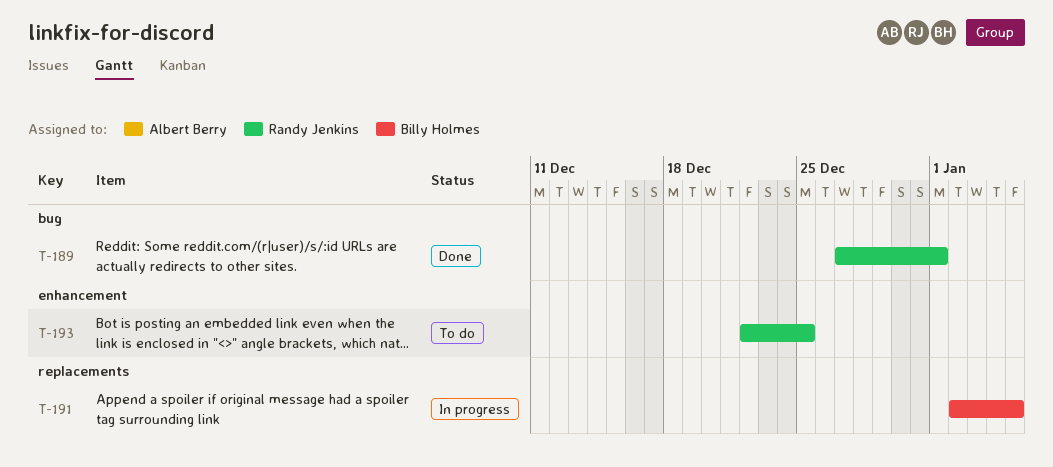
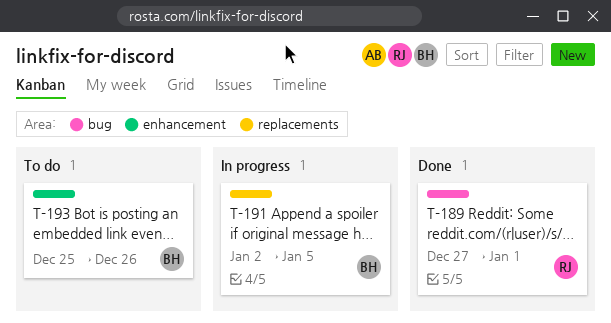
T-193, owner: Randy Jenkins -> Billy Holmes
T-193, start: Dec 22 -> Dec 25
T-193, due: Dec 25 -> Dec 26

